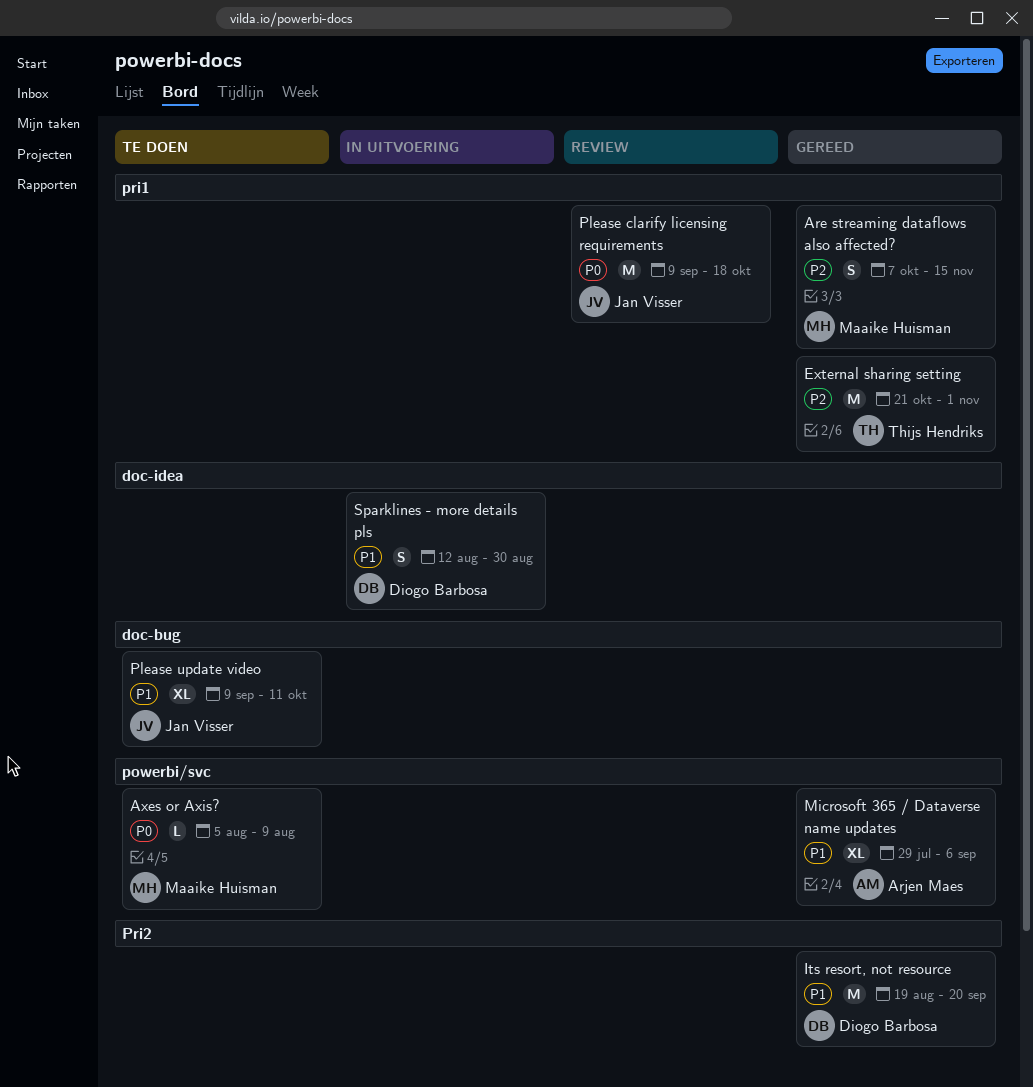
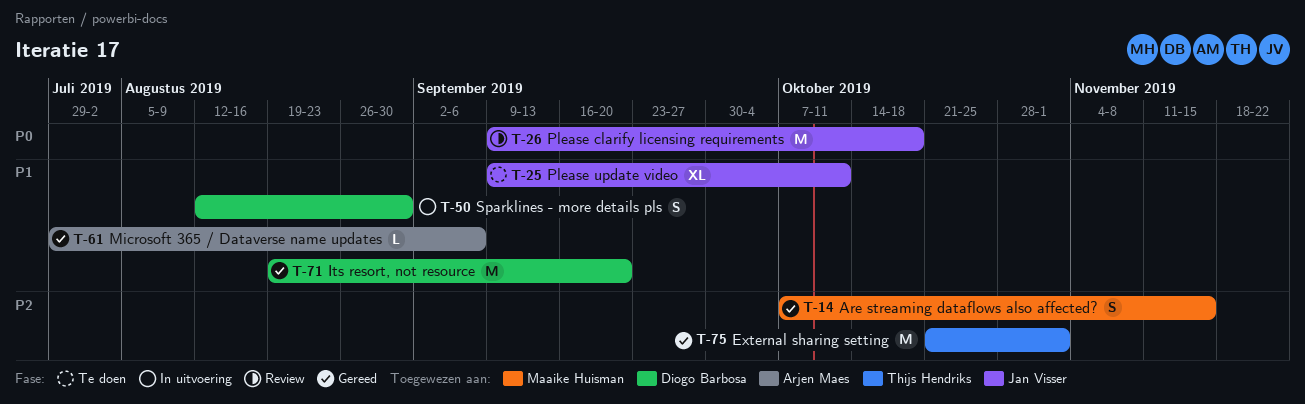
Axes or Axis?: present -> none
Microsoft 365 / Dataverse name updates, estimate: XL -> L

